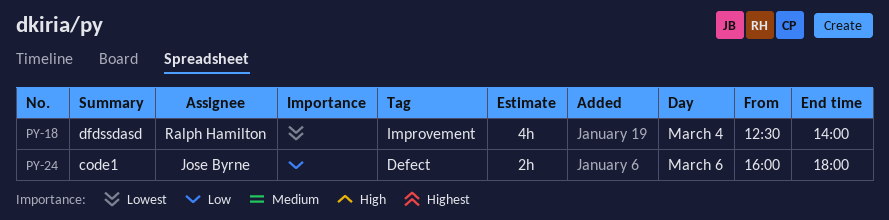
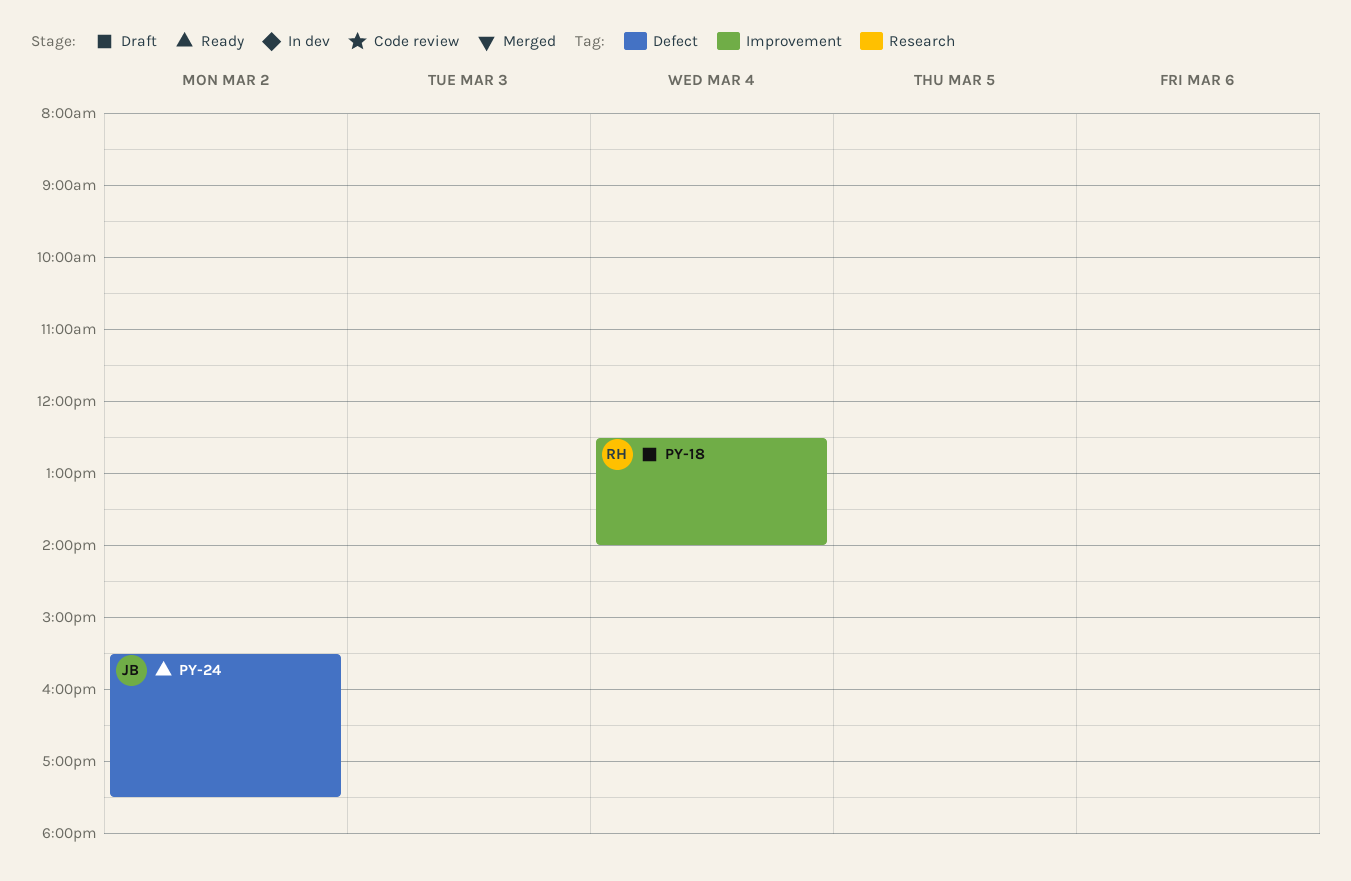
PY-24, day: Mar 6 -> Mar 2
PY-24, begins: 16:00 -> 15:30
PY-24, ends: 18:00 -> 17:30

